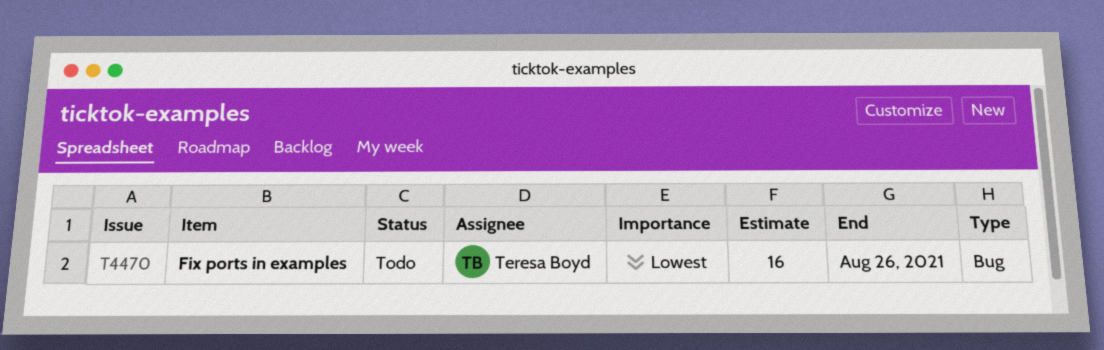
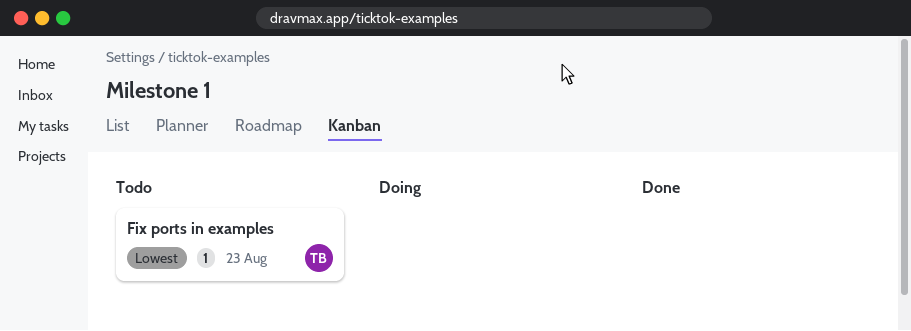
Fix ports in examples, estimate: 16 -> 1
Fix ports in examples, due: Aug 26 -> Aug 23

